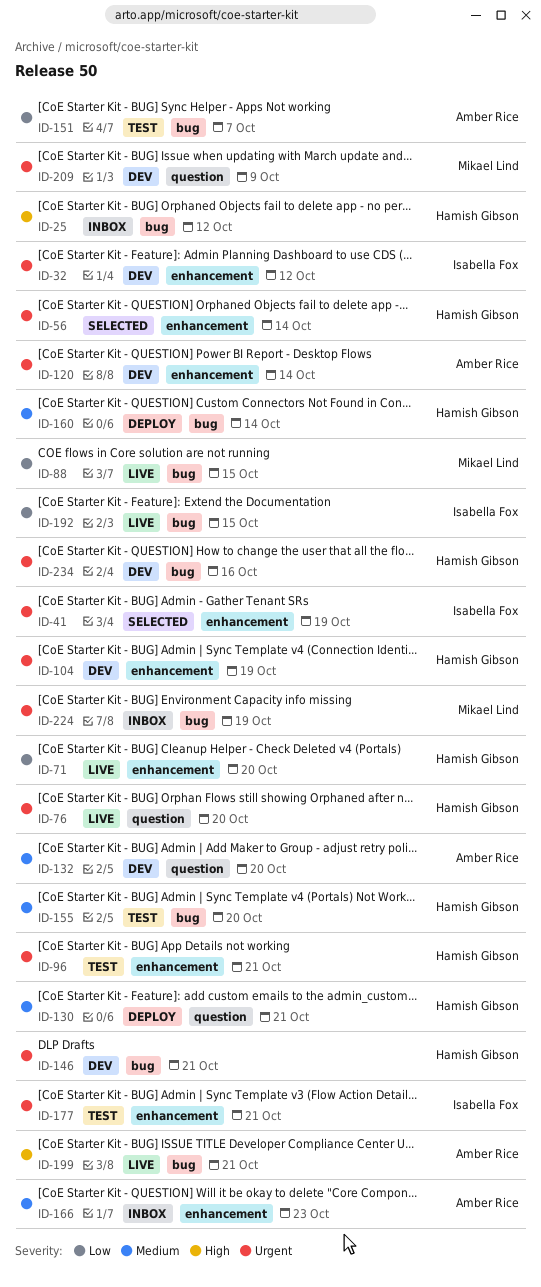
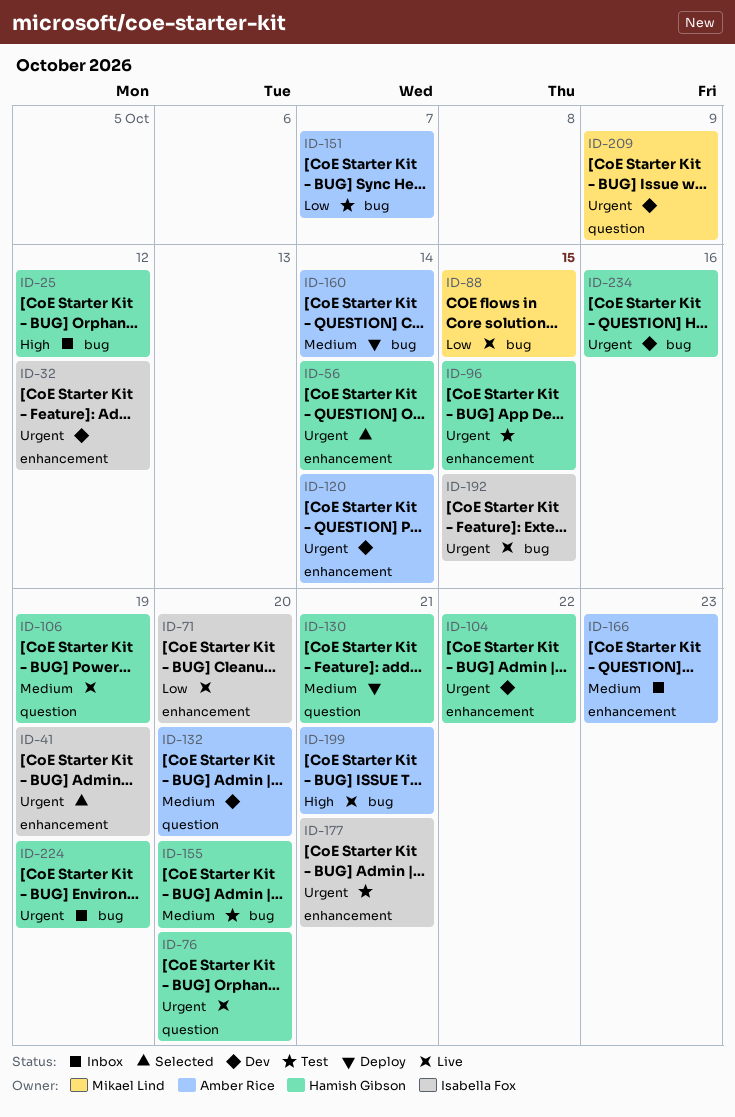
ID-71, owner: Hamish Gibson -> Isabella Fox
ID-96, due: Oct 21 -> Oct 15
ID-104, due: Oct 19 -> Oct 22
ID-106: none -> present
ID-146: present -> none
ID-160, owner: Hamish Gibson -> Amber Rice
ID-192, priority: Low -> Urgent
ID-224, owner: Mikael Lind -> Hamish Gibson

